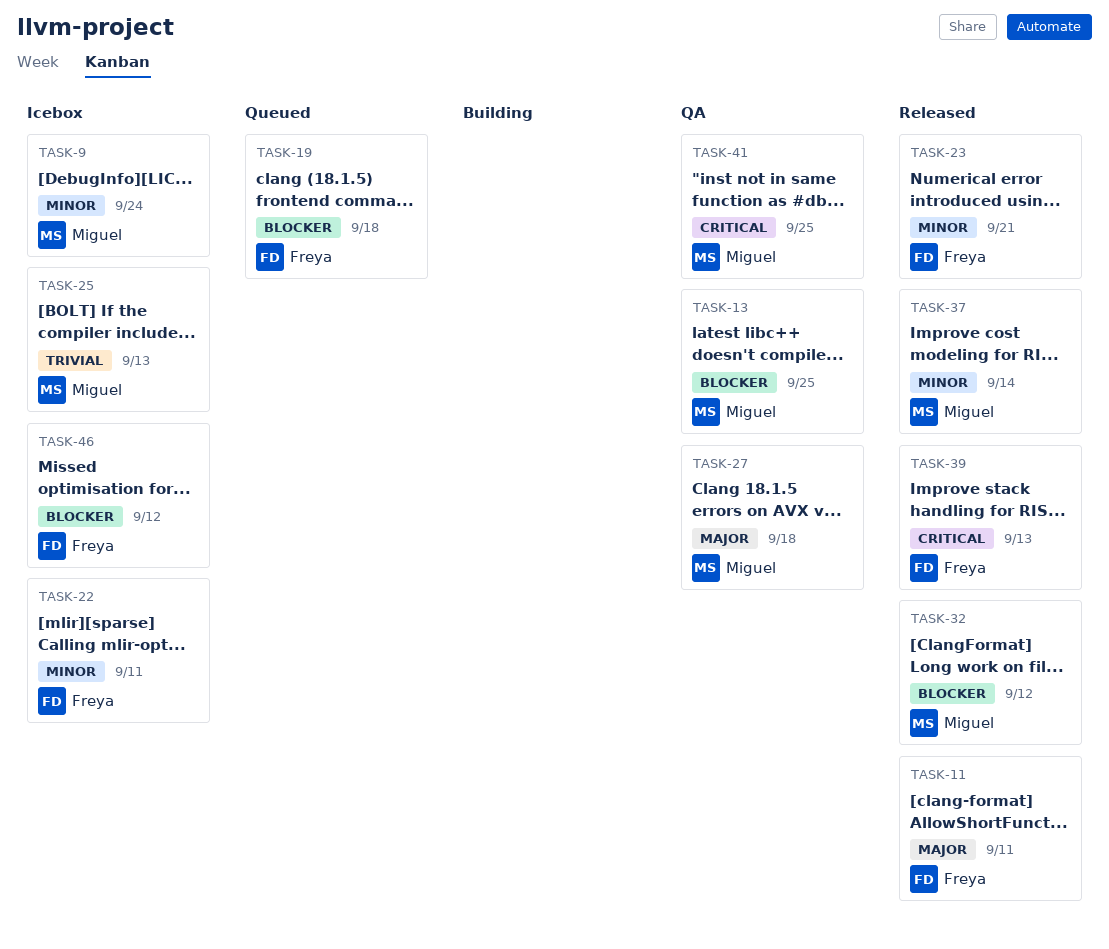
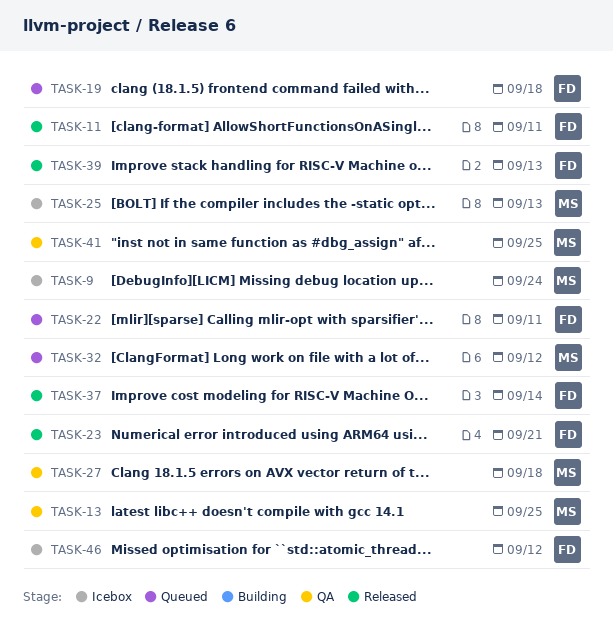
TASK-22, status: Icebox -> Queued
TASK-32, status: Released -> Queued
TASK-37, owner: Miguel -> Freya

